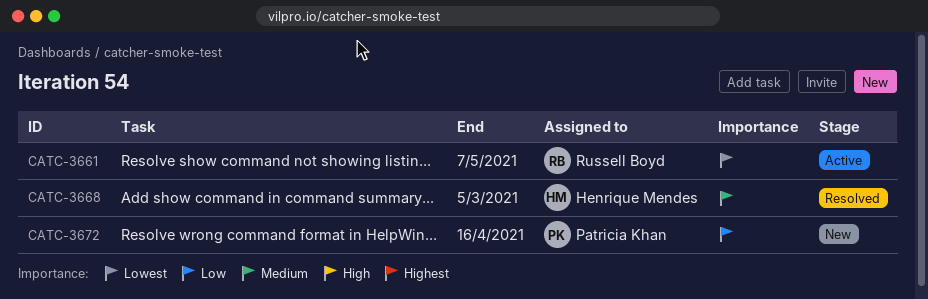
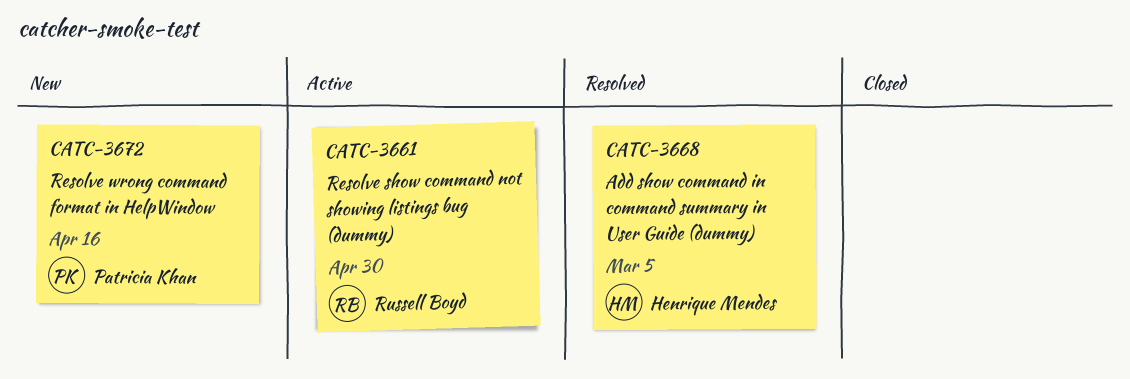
CATC-3661, due: May 7 -> Apr 30

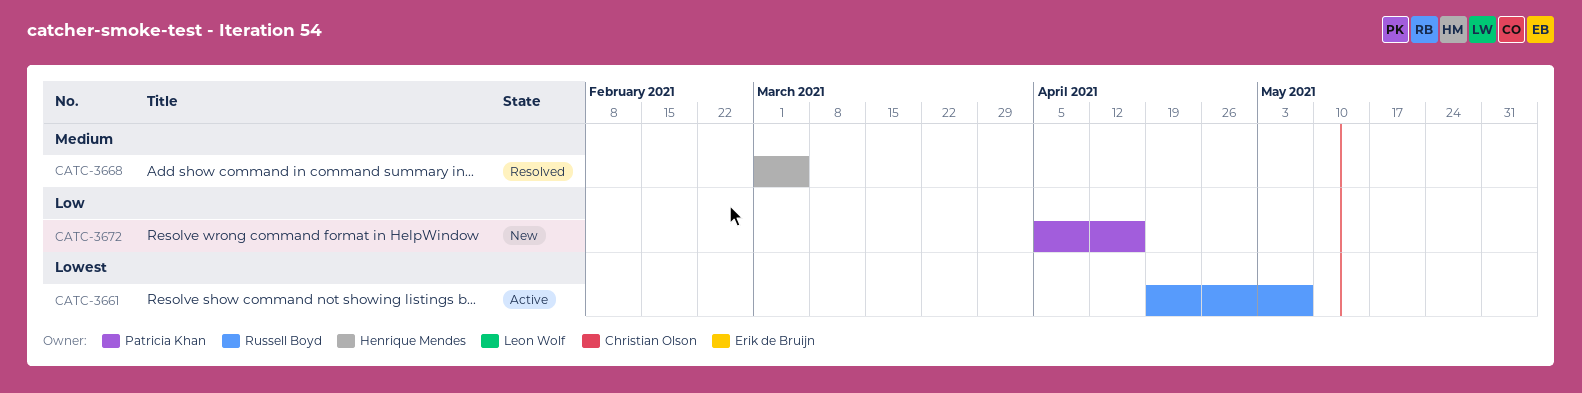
CATC-3661, due: Apr 30 -> May 7

